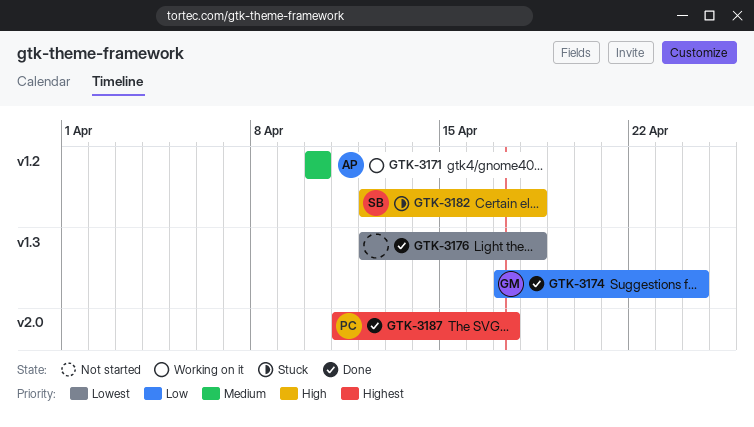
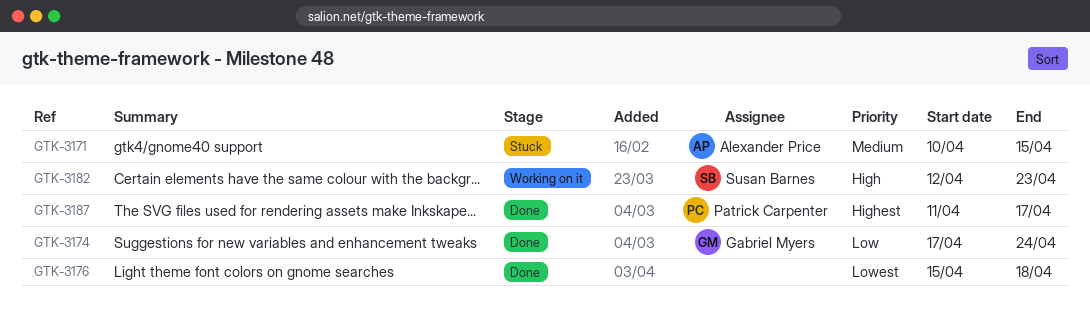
GTK-3171, status: Working on it -> Stuck
GTK-3171, due: Apr 10 -> Apr 15
GTK-3176, start: Apr 12 -> Apr 15
GTK-3182, status: Stuck -> Working on it
GTK-3182, due: Apr 18 -> Apr 23

